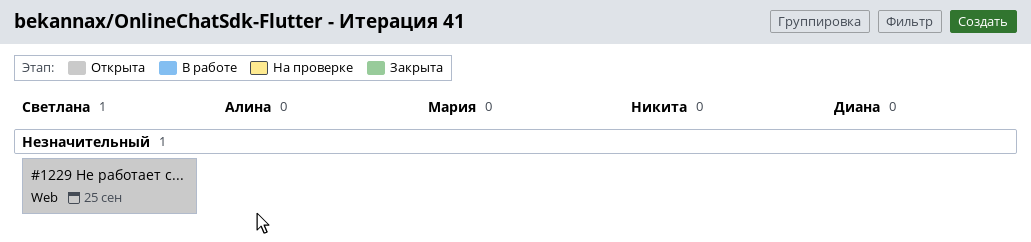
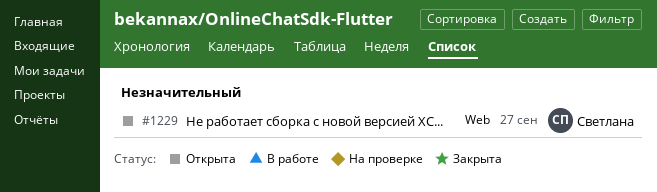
#1229, due: Sep 25 -> Sep 27

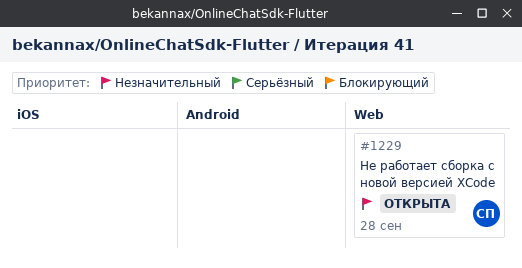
#1229, due: Sep 27 -> Sep 28

